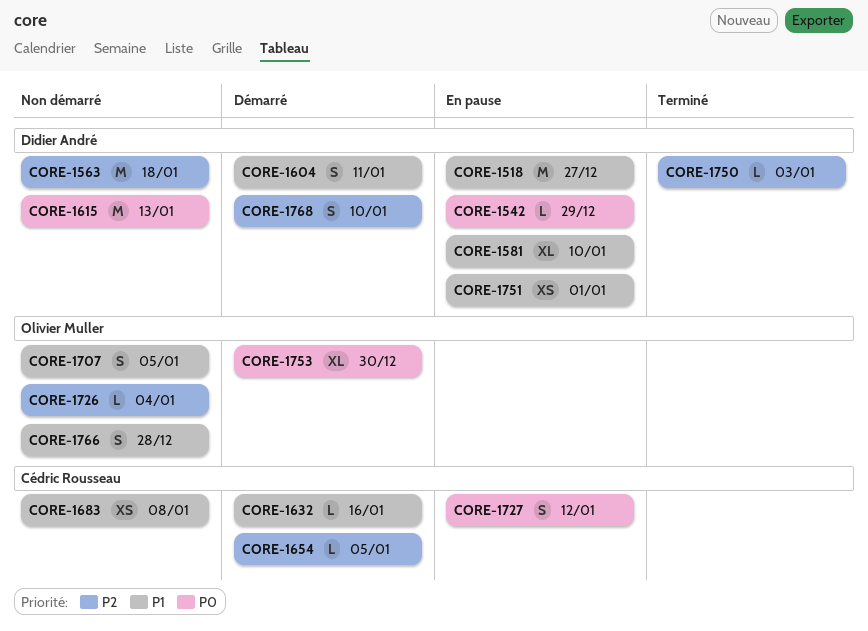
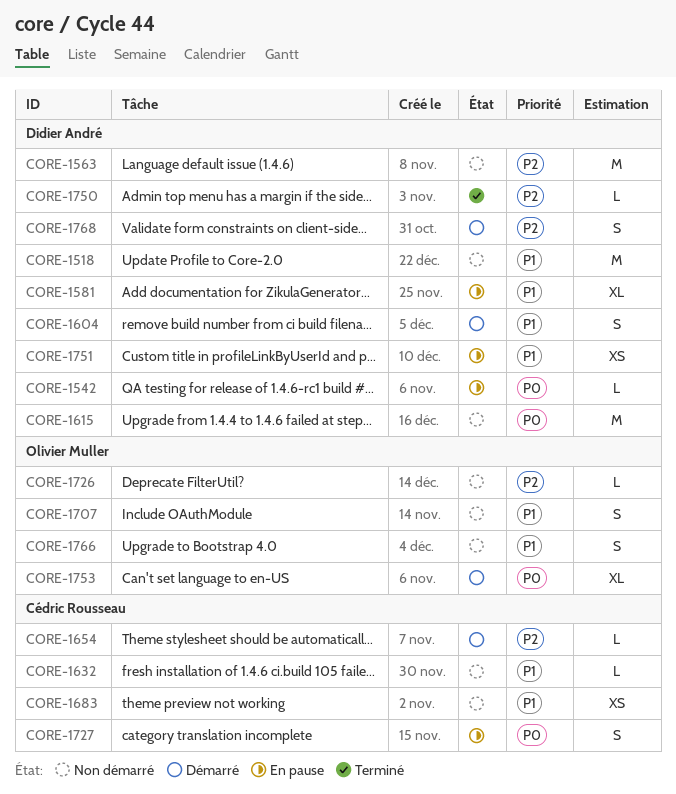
CORE-1518, status: En pause -> Non démarré
CORE-1632, status: Démarré -> Non démarré

